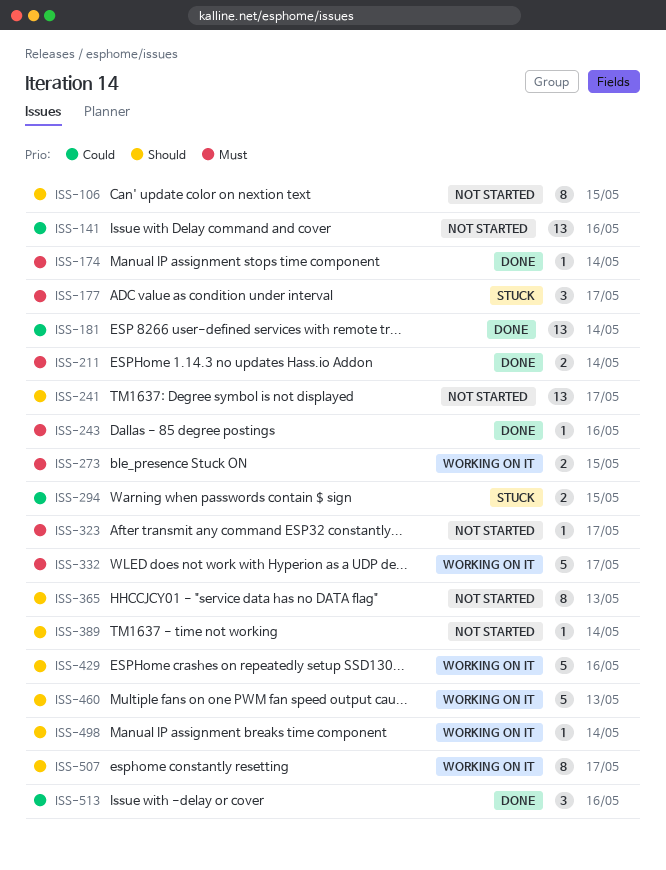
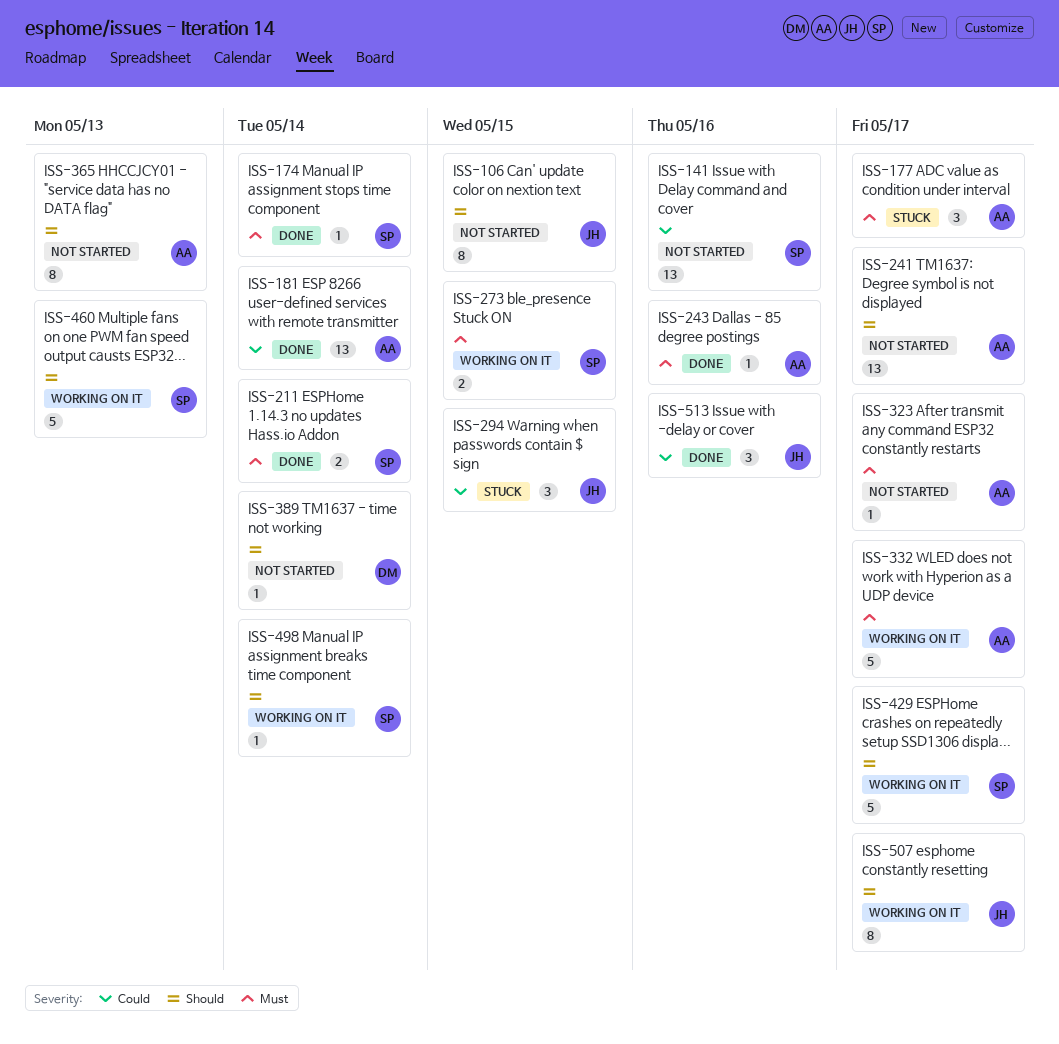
ISS-294, estimate: 2 -> 3
ISS-429, due: May 16 -> May 17

